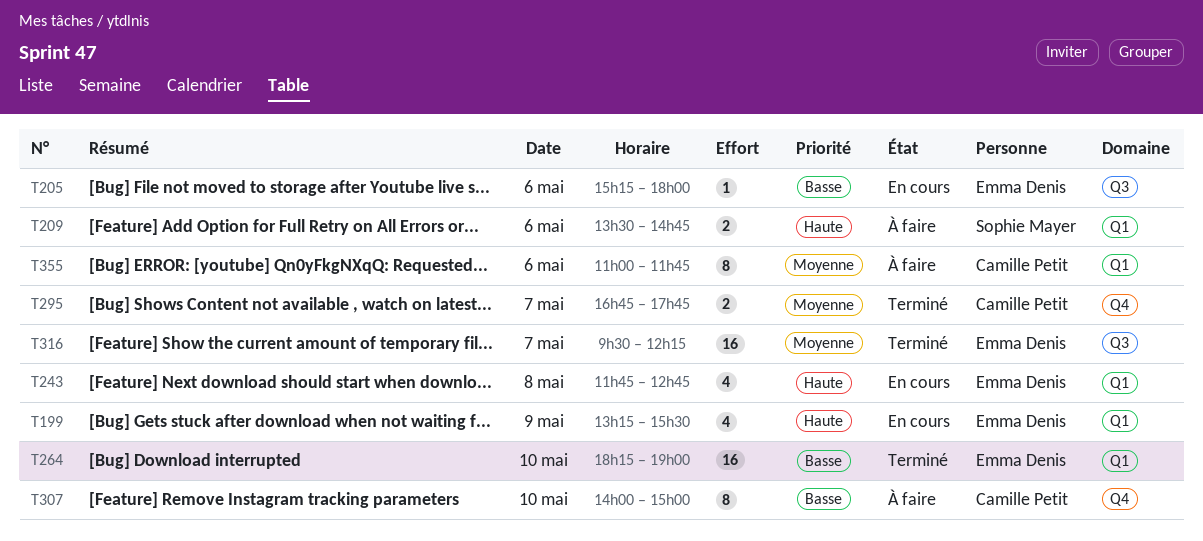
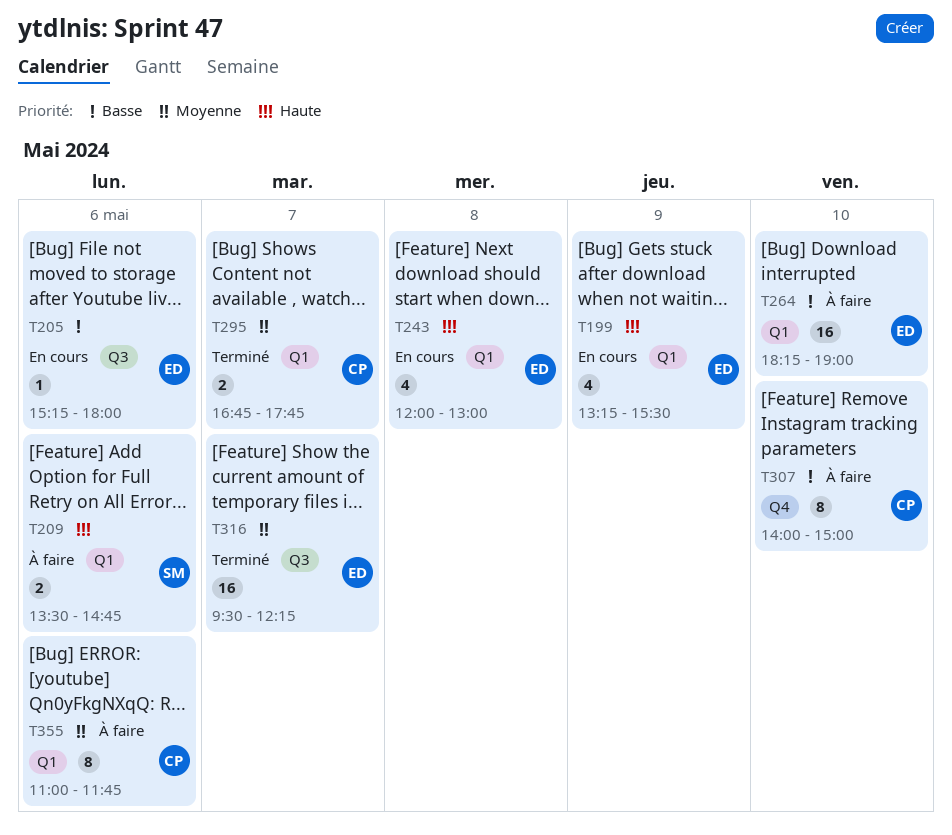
T243, begins: 11:45 -> 12:00
T243, ends: 12:45 -> 13:00
T264, status: Terminé -> À faire
T295, label: Q4 -> Q1

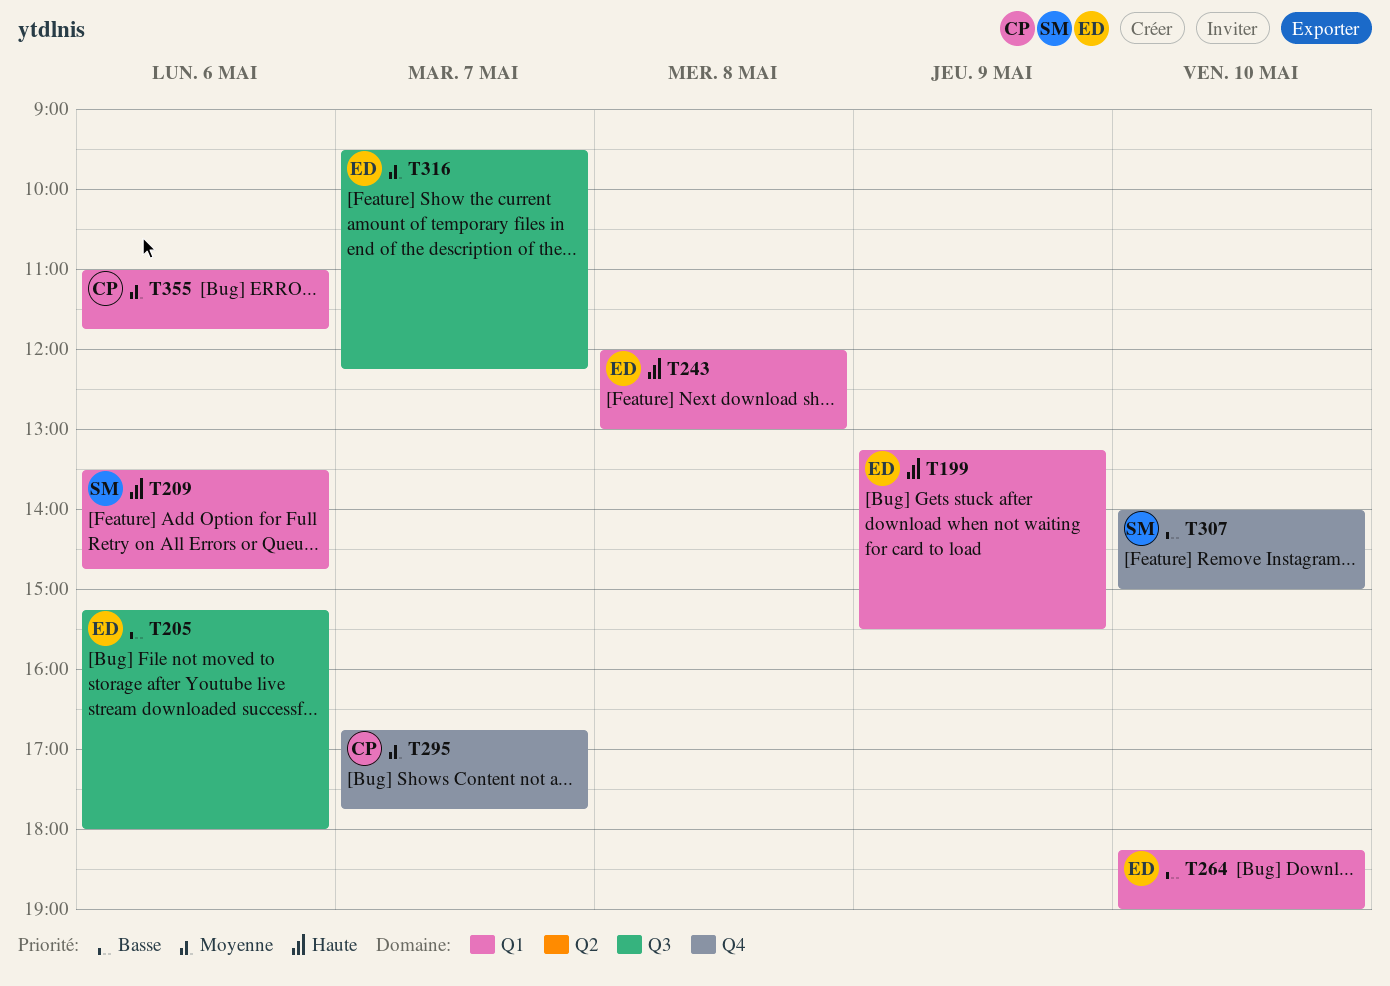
T295, label: Q1 -> Q4
T307, owner: CP -> SM

